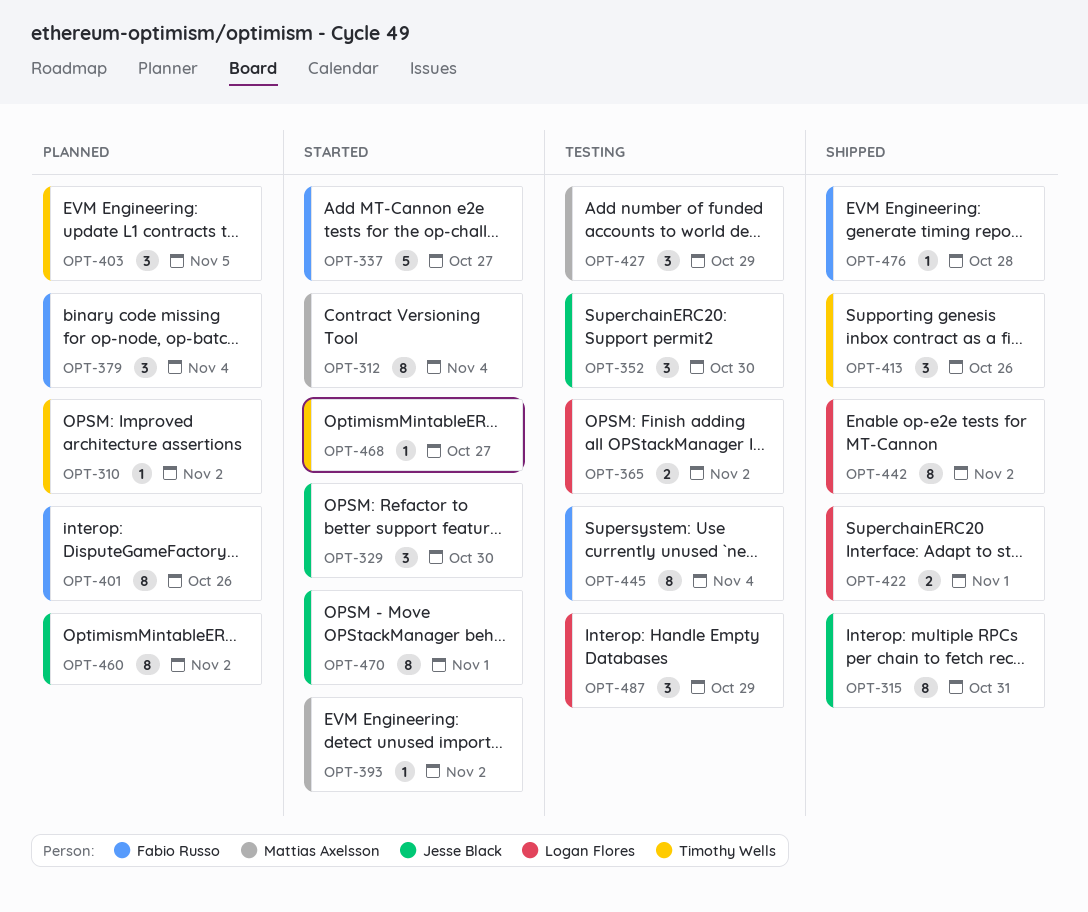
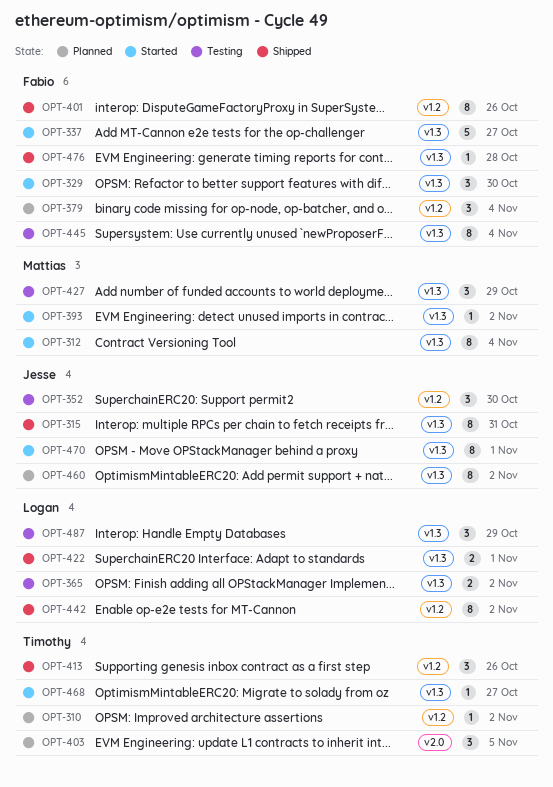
OPT-329, owner: Jesse Black -> Fabio Russo
OPT-401, status: Planned -> Shipped

